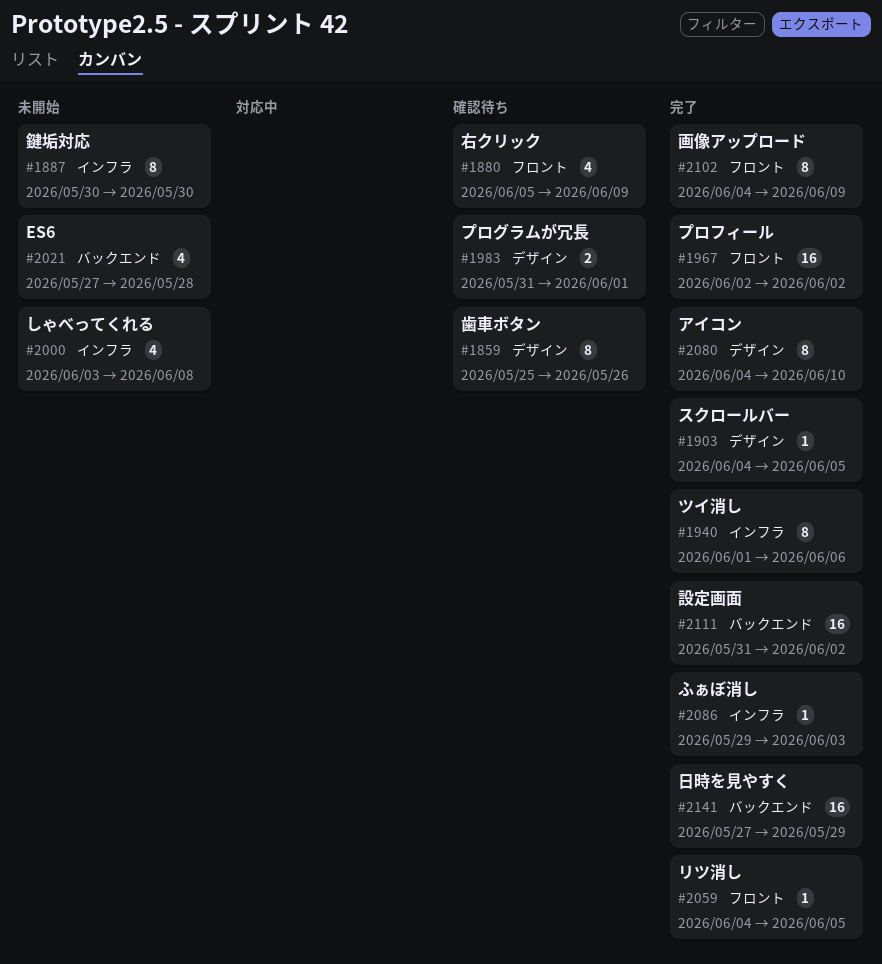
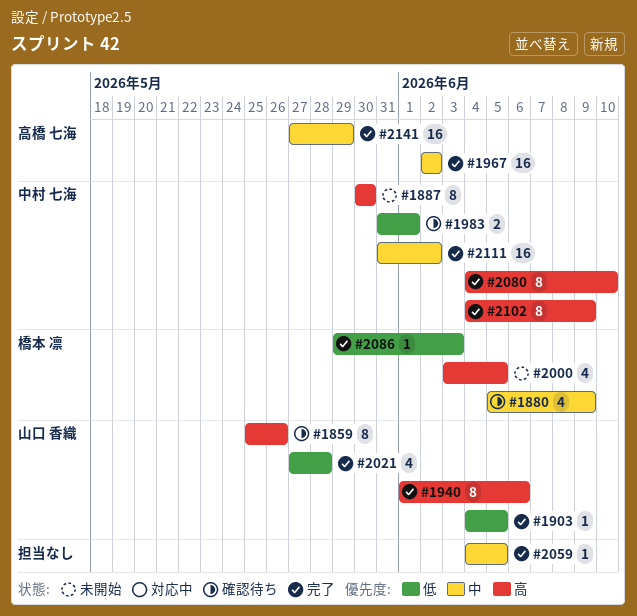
#2000, due: Jun 8 -> Jun 5
#2021, status: 未開始 -> 完了

